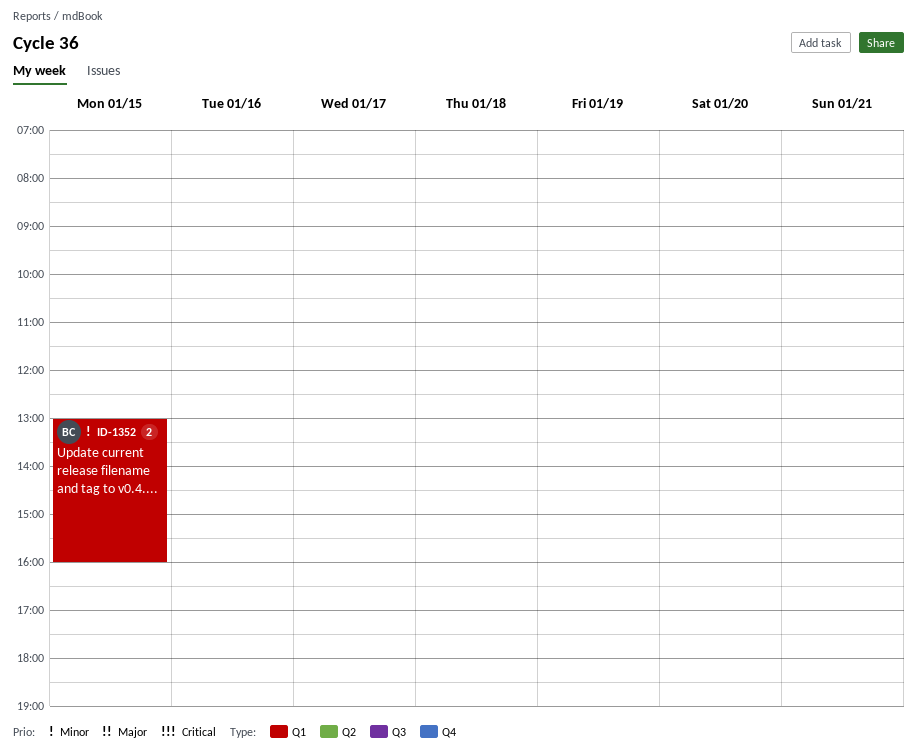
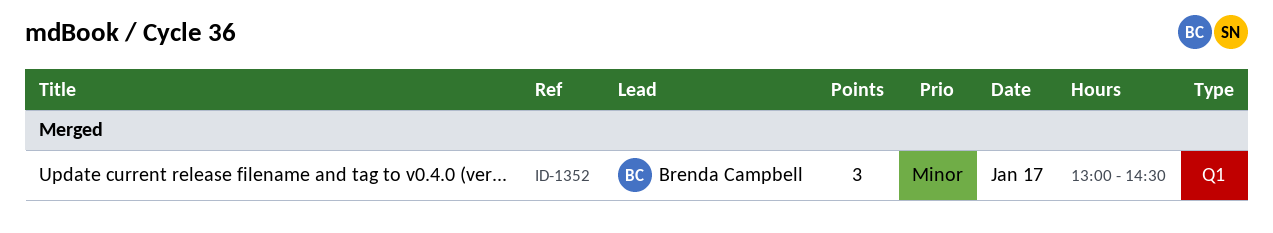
ID-1352, estimate: 2 -> 3
ID-1352, day: Jan 15 -> Jan 17
ID-1352, ends: 16:00 -> 14:30

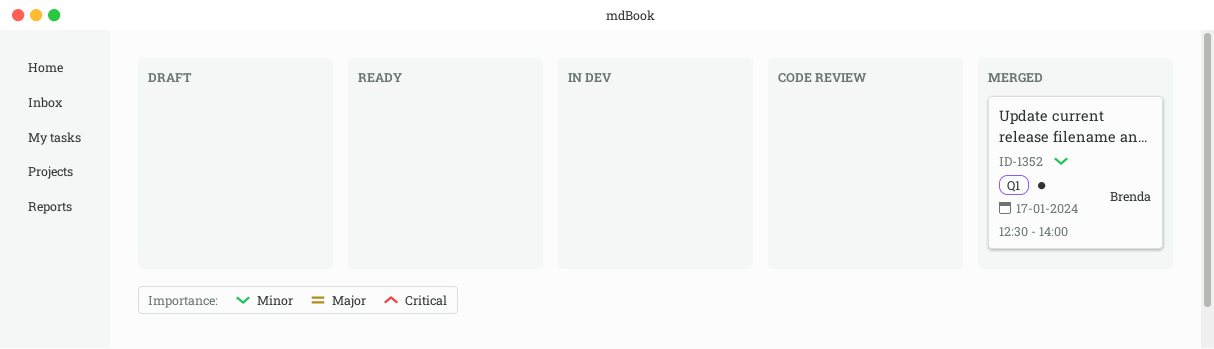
ID-1352, estimate: 3 -> 1
ID-1352, begins: 13:00 -> 12:30
ID-1352, ends: 14:30 -> 14:00

